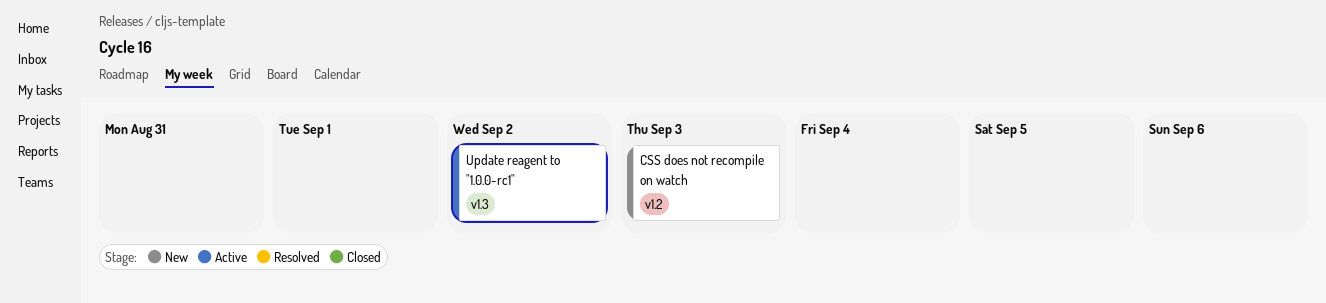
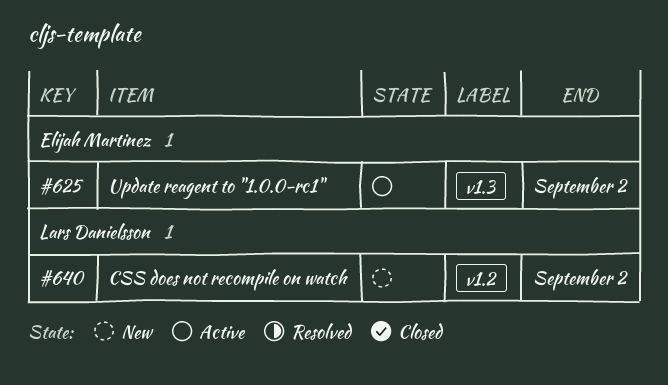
CSS does not recompile on watch, due: Sep 3 -> Sep 2

